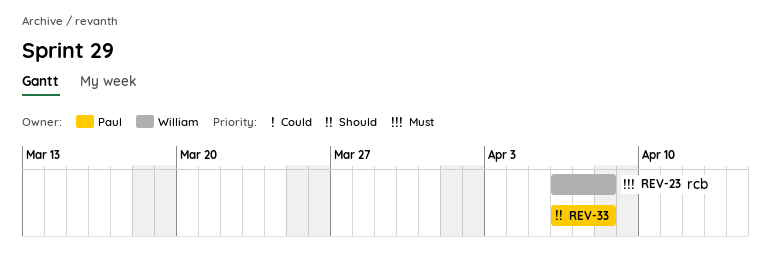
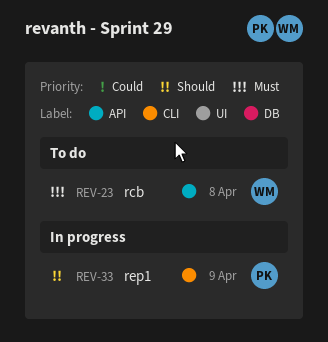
REV-33, due: Apr 8 -> Apr 9

